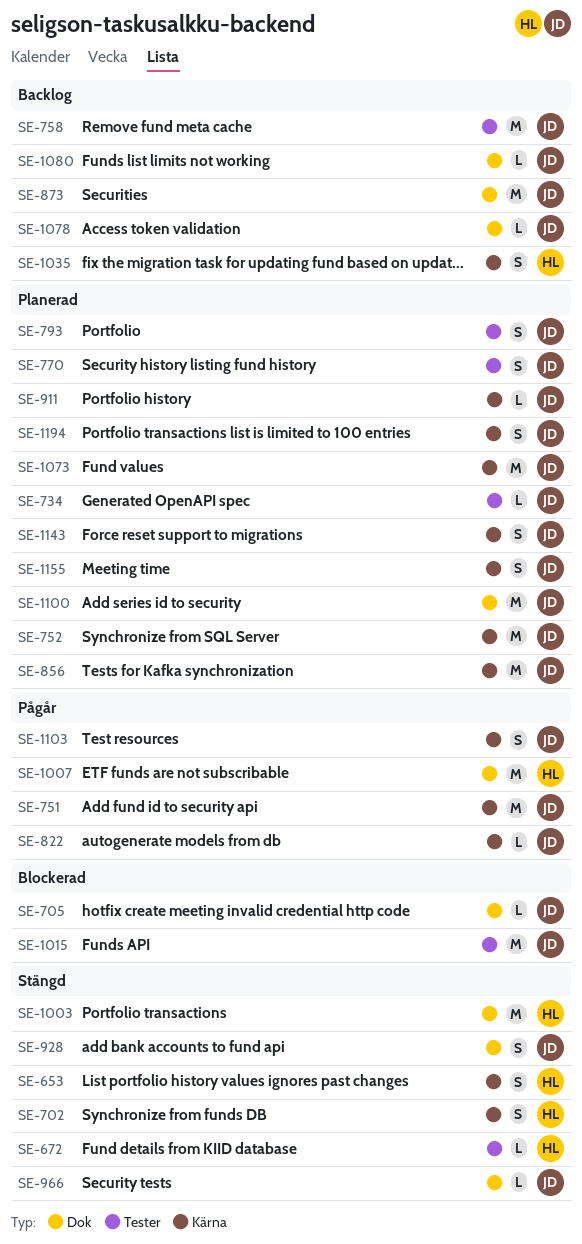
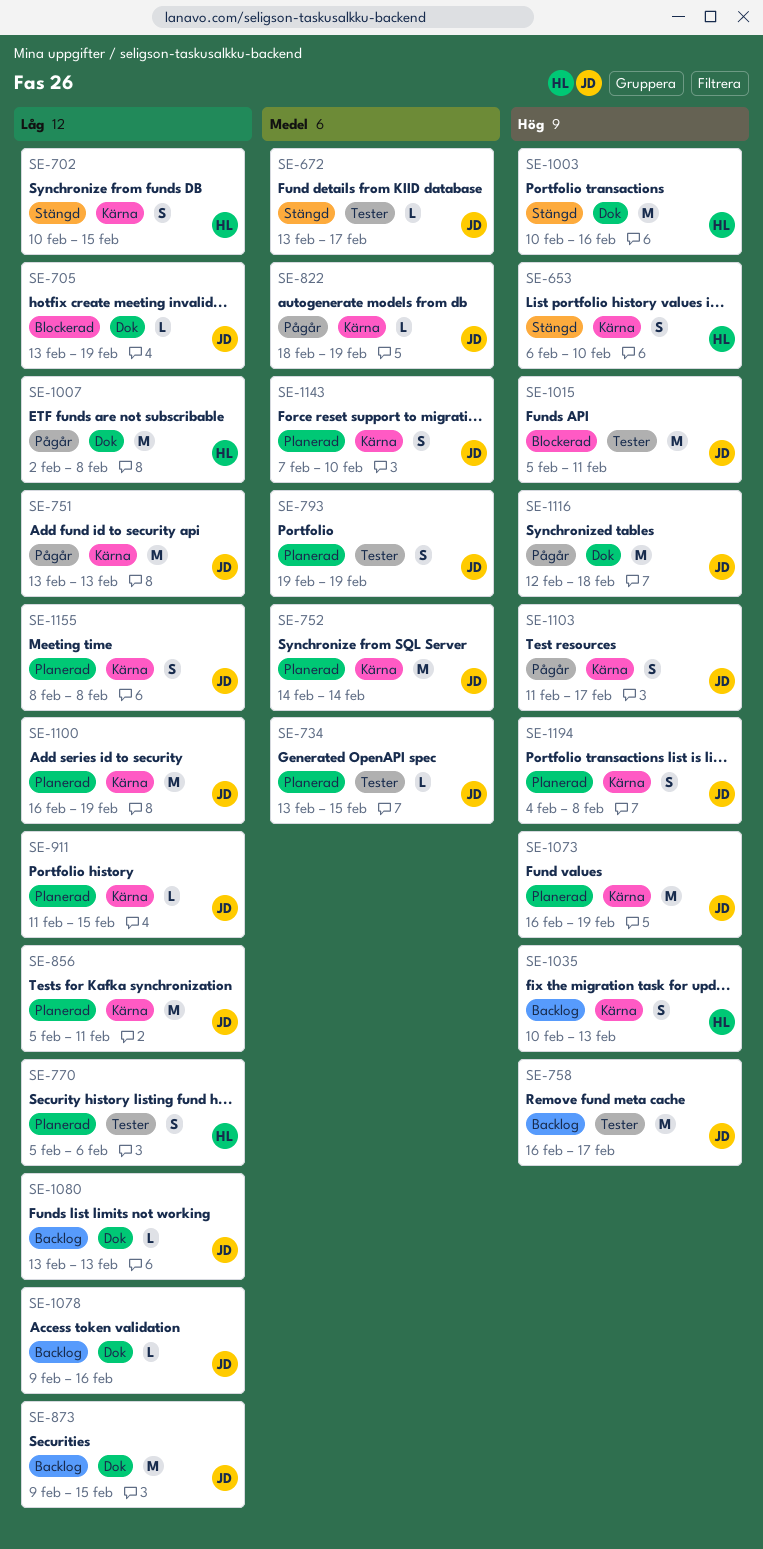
SE-672, owner: HL -> JD
SE-770, owner: JD -> HL
SE-928: present -> none
SE-966: present -> none
SE-1100, label: Dok -> Kärna
SE-1116: none -> present

